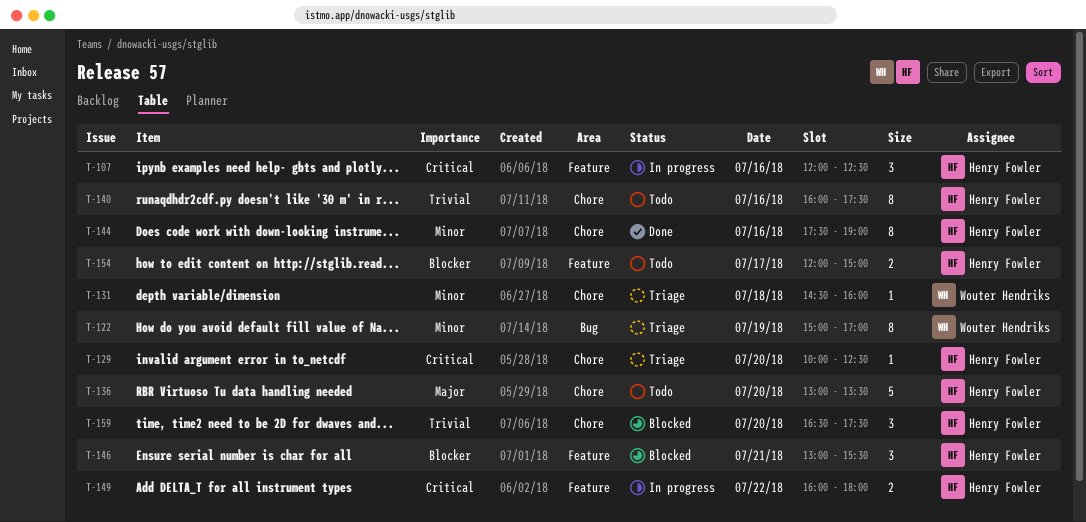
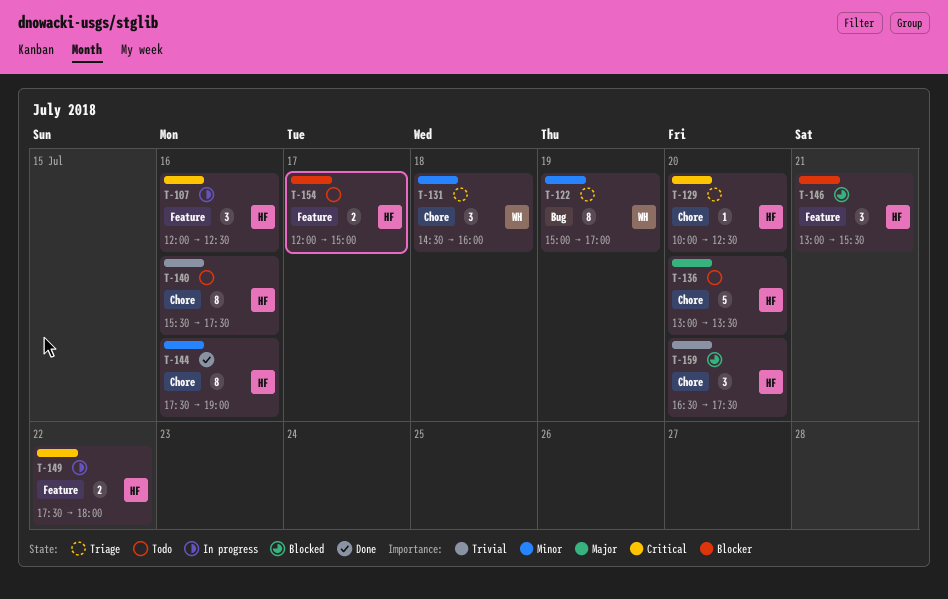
T-131, estimate: 1 -> 3
T-140, begins: 16:00 -> 15:30
T-149, begins: 16:00 -> 17:30

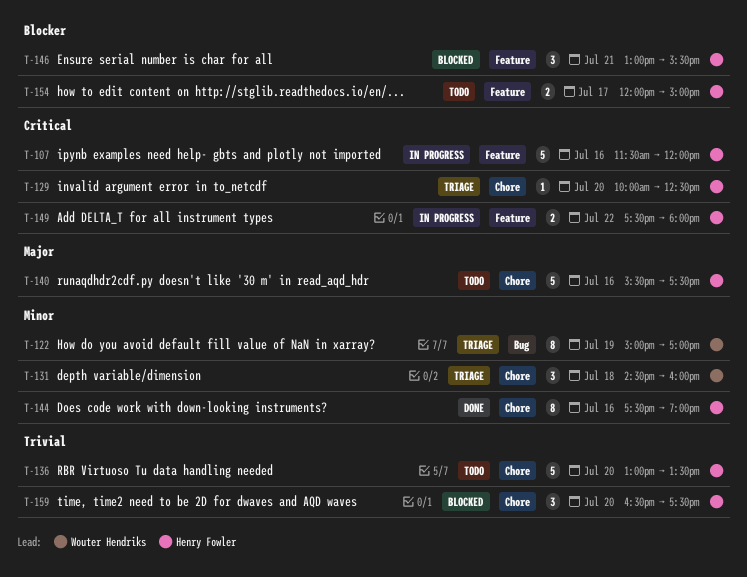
T-107, estimate: 3 -> 5
T-107, begins: 12:00 -> 11:30
T-107, ends: 12:30 -> 12:00
T-136, priority: Major -> Trivial
T-140, priority: Trivial -> Major
T-140, estimate: 8 -> 5

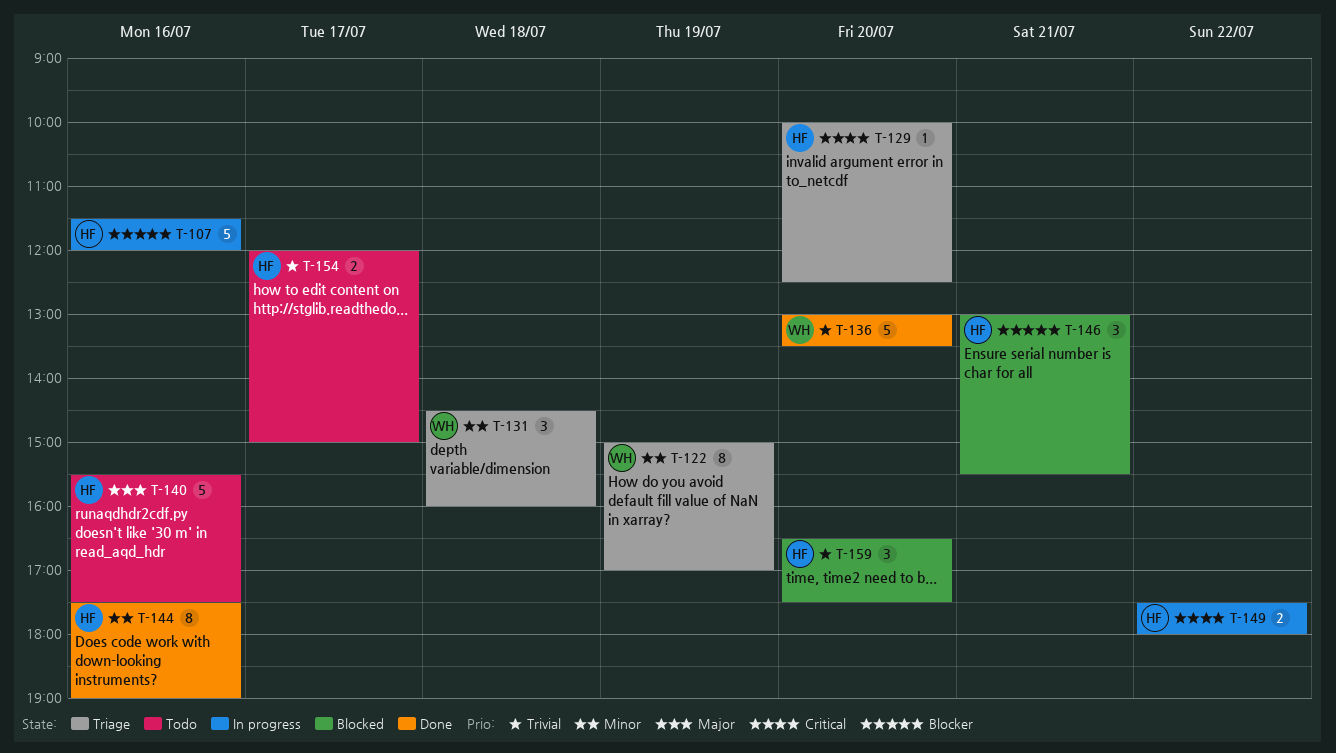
T-107, priority: Critical -> Blocker
T-136, status: Todo -> Done
T-136, owner: Henry Fowler -> Wouter Hendriks
T-154, priority: Blocker -> Trivial

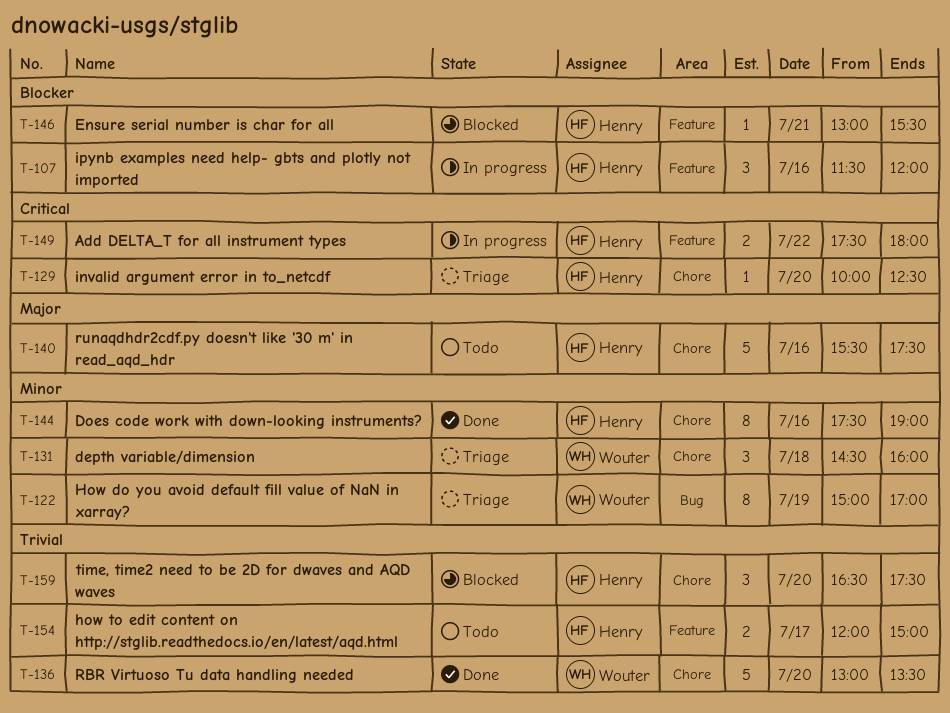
T-107, estimate: 5 -> 3
T-146, estimate: 3 -> 1

